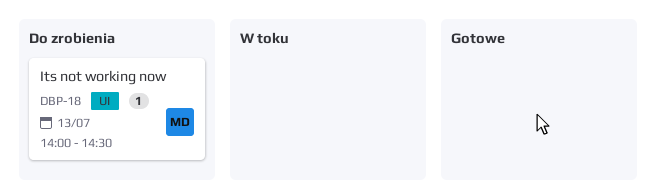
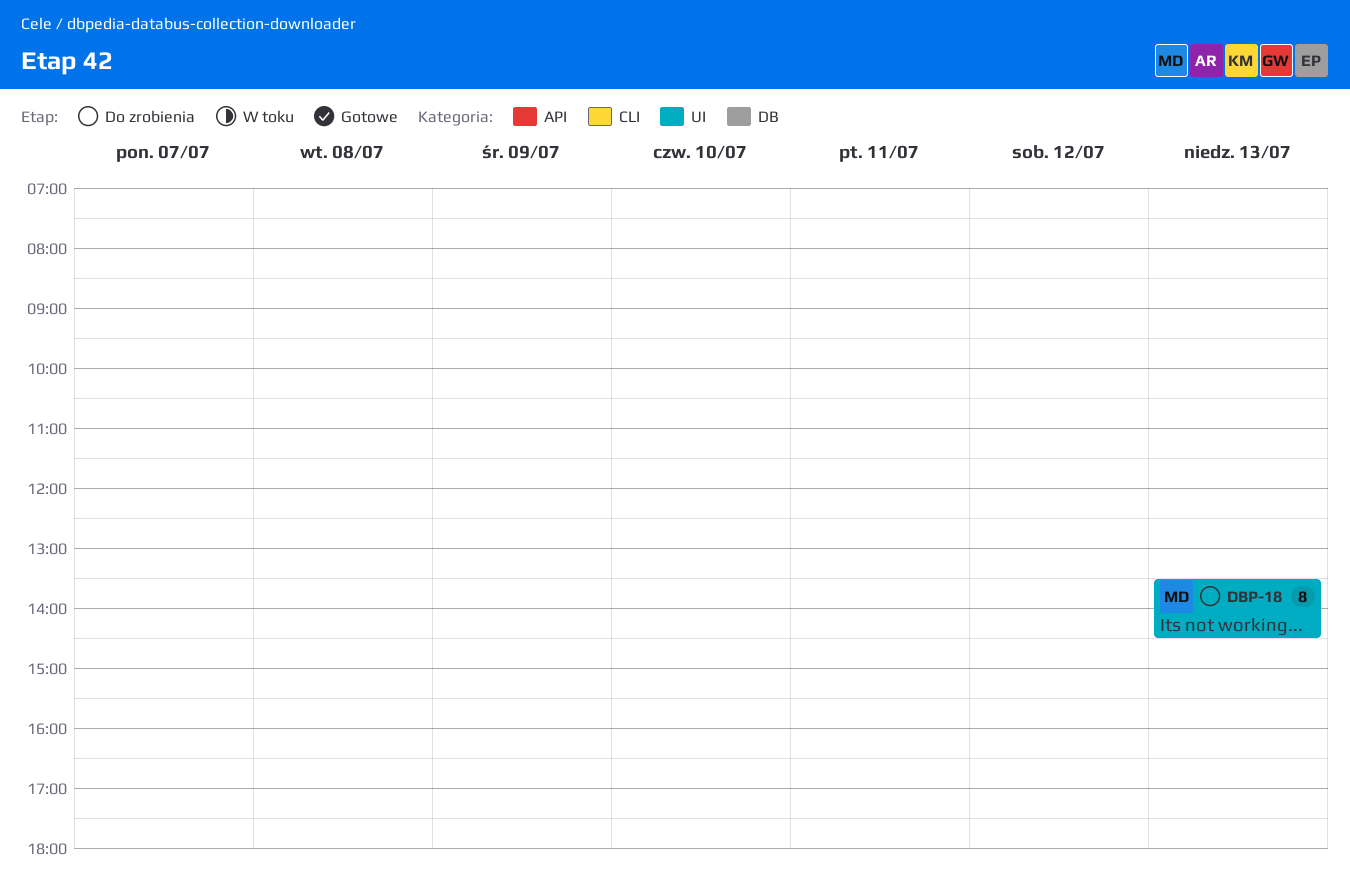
DBP-18, estimate: 1 -> 8
DBP-18, begins: 14:00 -> 13:30

